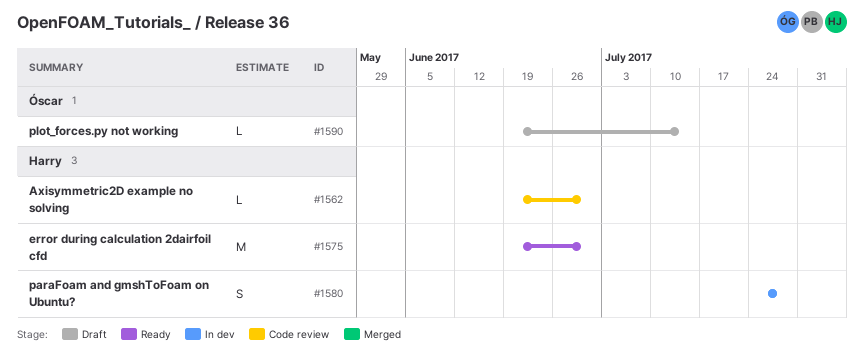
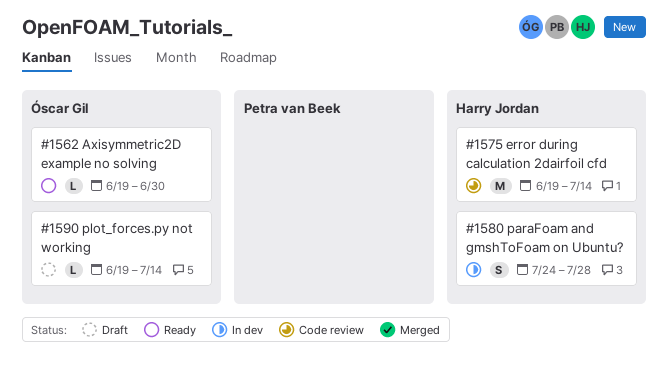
#1562, status: Code review -> Ready
#1562, owner: Harry Jordan -> Óscar Gil
#1575, status: Ready -> Code review
#1575, due: Jun 30 -> Jul 14

